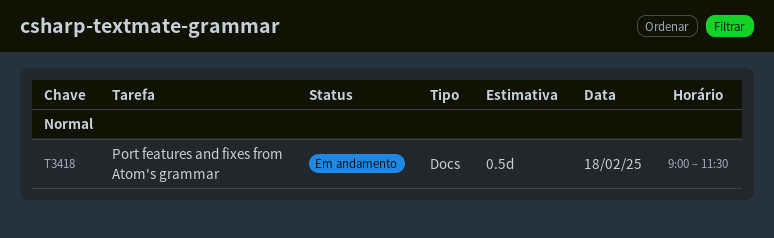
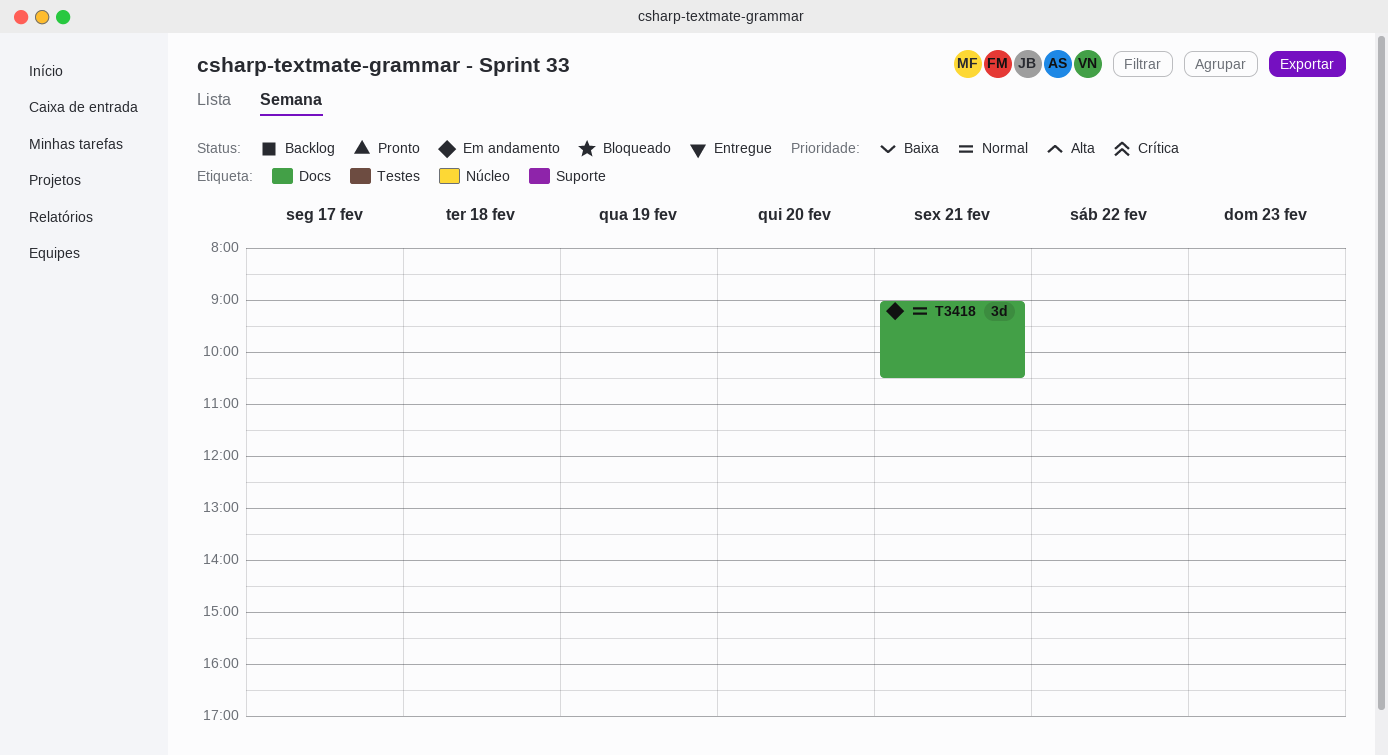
T3418, estimate: 0.5d -> 3d
T3418, day: Feb 18 -> Feb 21
T3418, ends: 11:30 -> 10:30

